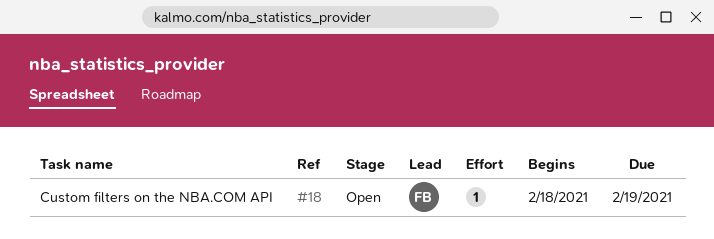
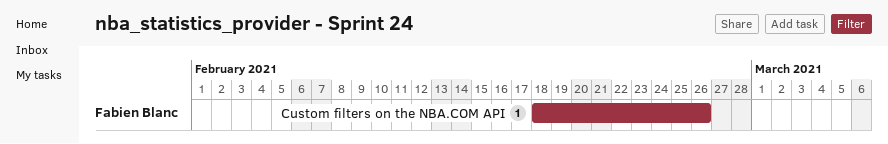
Custom filters on the NBA.COM API, due: Feb 19 -> Feb 26

